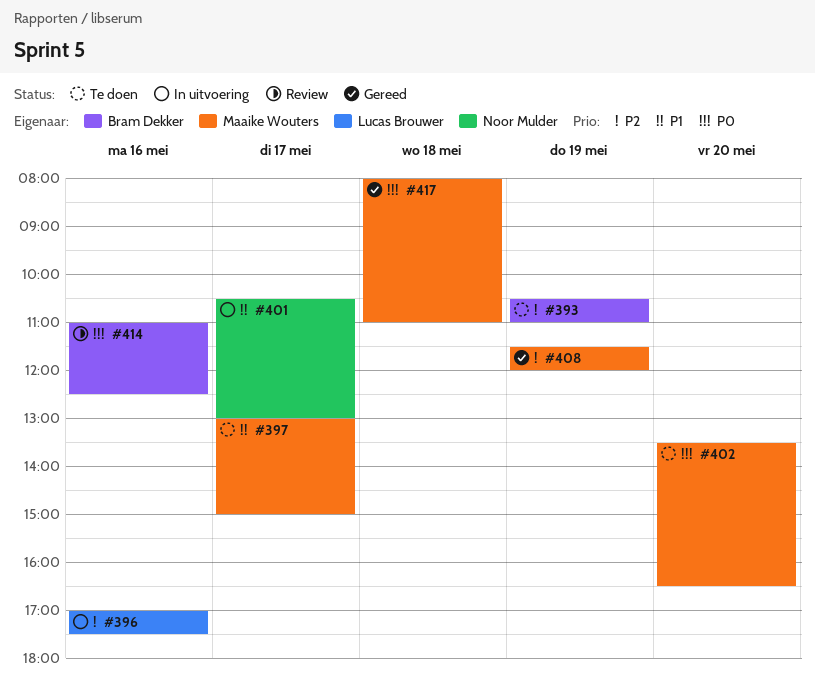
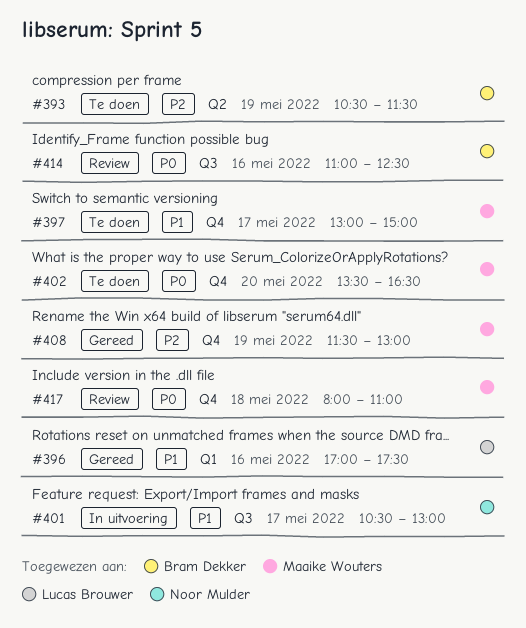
#393, ends: 11:00 -> 11:30
#396, status: In uitvoering -> Gereed
#396, priority: P2 -> P1
#408, ends: 12:00 -> 13:00
#417, status: Gereed -> Review

